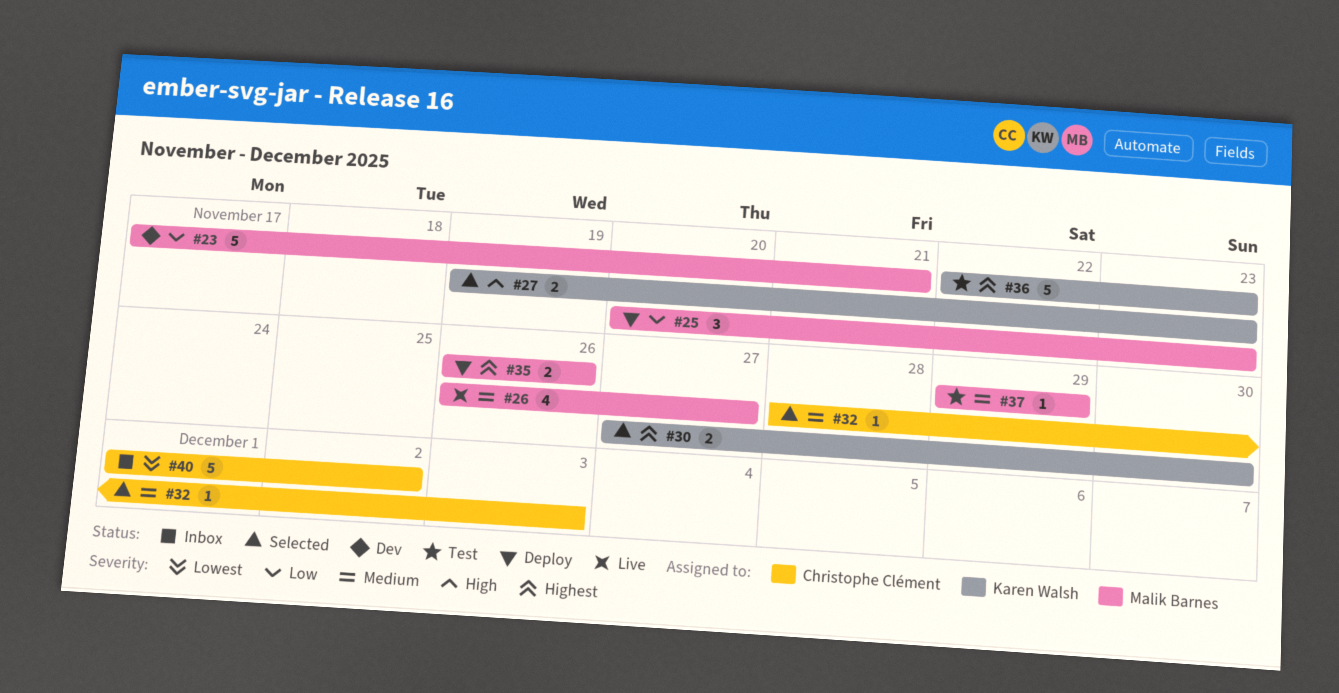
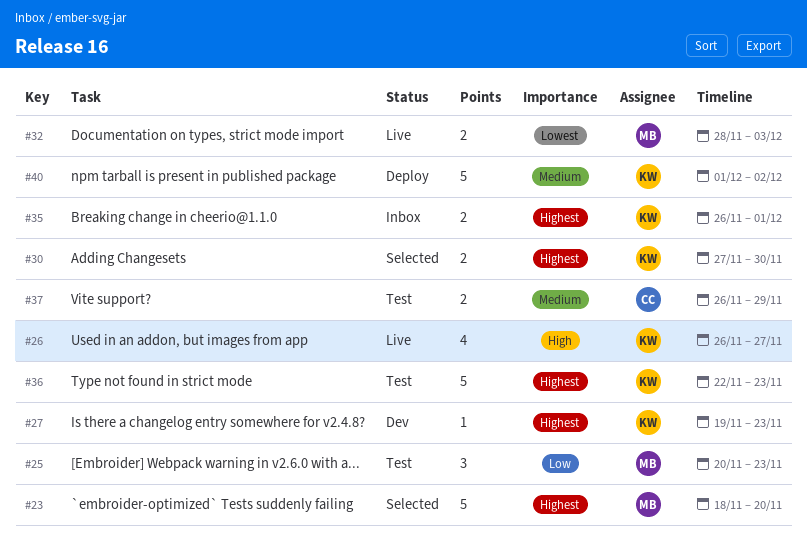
#23, status: Dev -> Selected
#23, priority: Low -> Highest
#23, start: Nov 17 -> Nov 18
#23, due: Nov 21 -> Nov 20
#25, status: Deploy -> Test
#26, owner: Malik Barnes -> Karen Walsh
#26, priority: Medium -> High
#27, status: Selected -> Dev
#27, priority: High -> Highest
#27, estimate: 2 -> 1
#32, status: Selected -> Live
#32, owner: Christophe Clément -> Malik Barnes
#32, priority: Medium -> Lowest
#32, estimate: 1 -> 2
#35, status: Deploy -> Inbox
#35, owner: Malik Barnes -> Karen Walsh
#35, due: Nov 26 -> Dec 1
#37, owner: Malik Barnes -> Christophe Clément
#37, estimate: 1 -> 2
#37, start: Nov 29 -> Nov 26
#40, status: Inbox -> Deploy
#40, owner: Christophe Clément -> Karen Walsh
#40, priority: Lowest -> Medium

